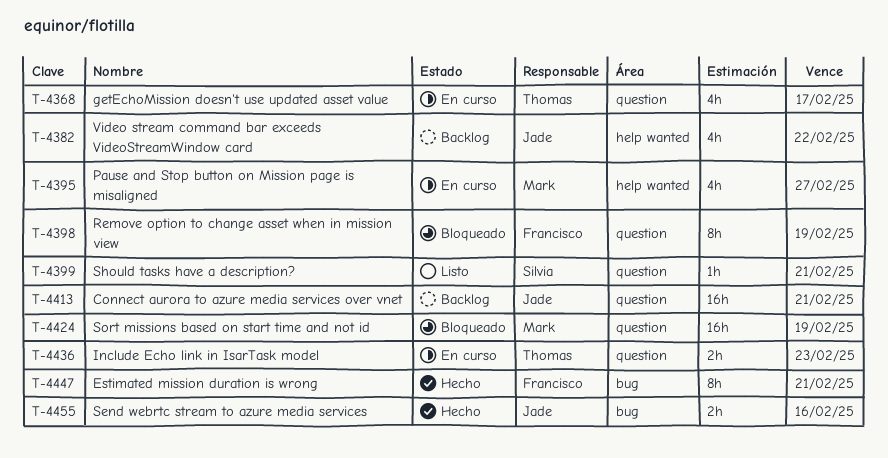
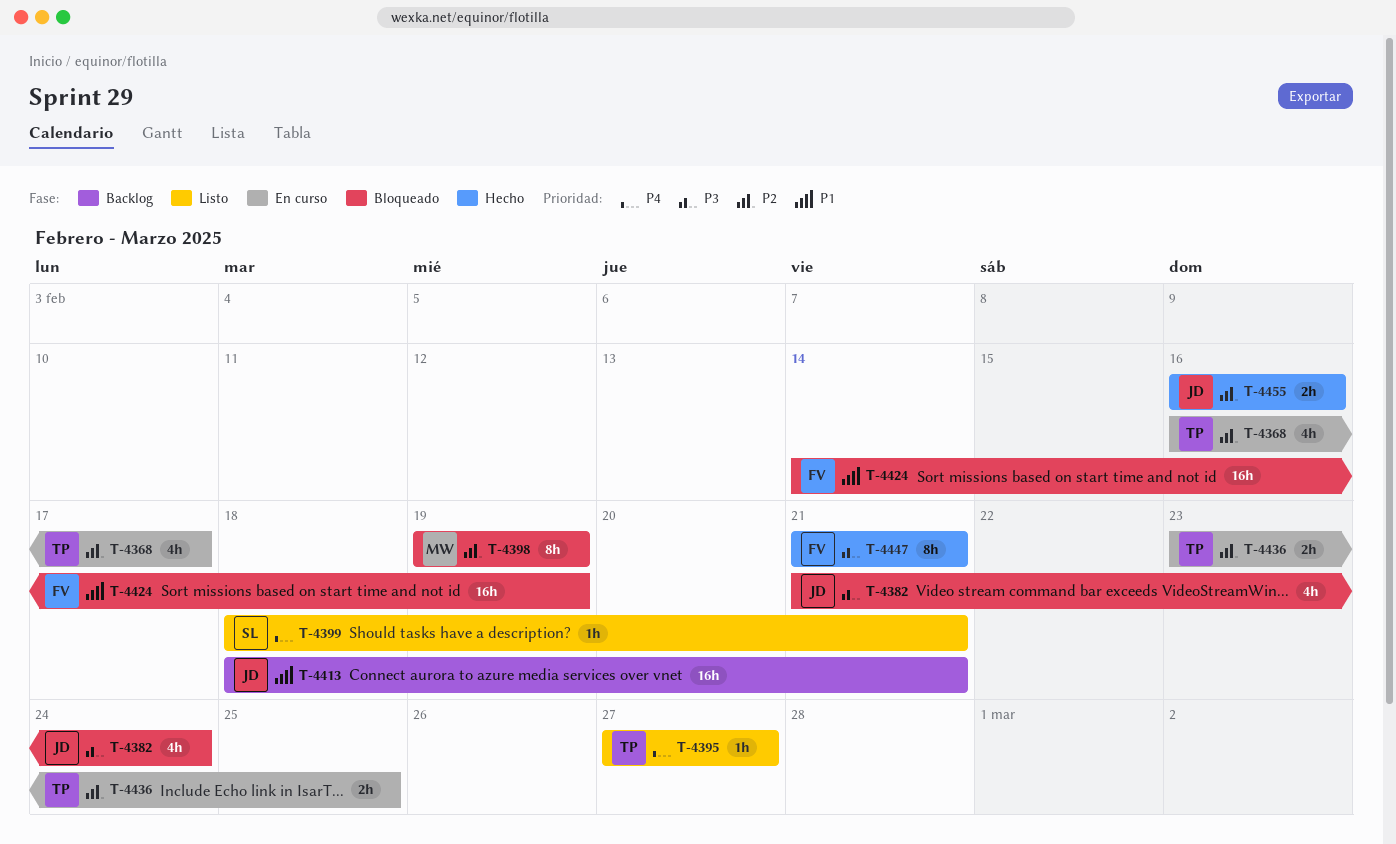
T-4382, status: Backlog -> Bloqueado
T-4382, due: Feb 22 -> Feb 24
T-4395, status: En curso -> Listo
T-4395, owner: Mark -> Thomas
T-4395, estimate: 4h -> 1h
T-4398, owner: Francisco -> Mark
T-4424, owner: Mark -> Francisco
T-4436, due: Feb 23 -> Feb 25

